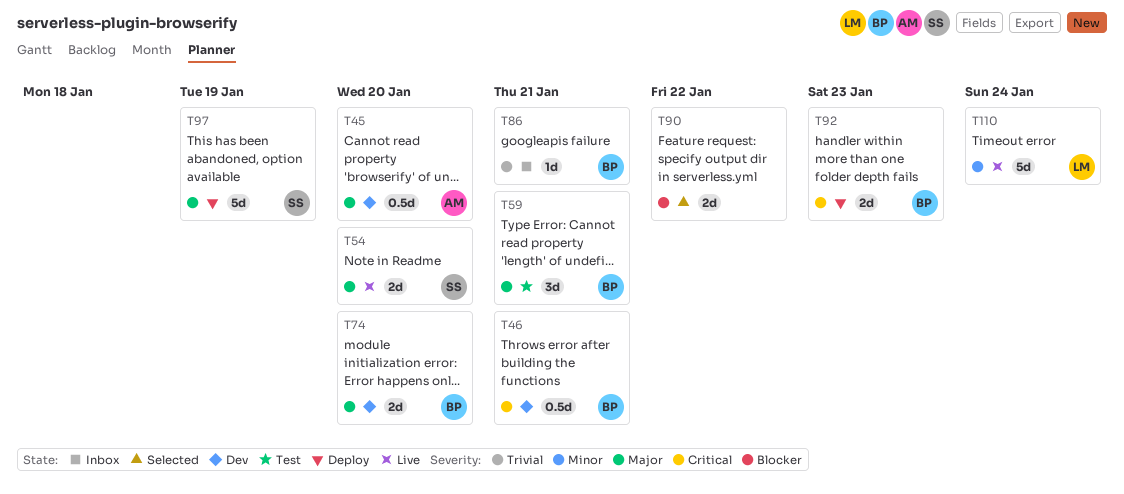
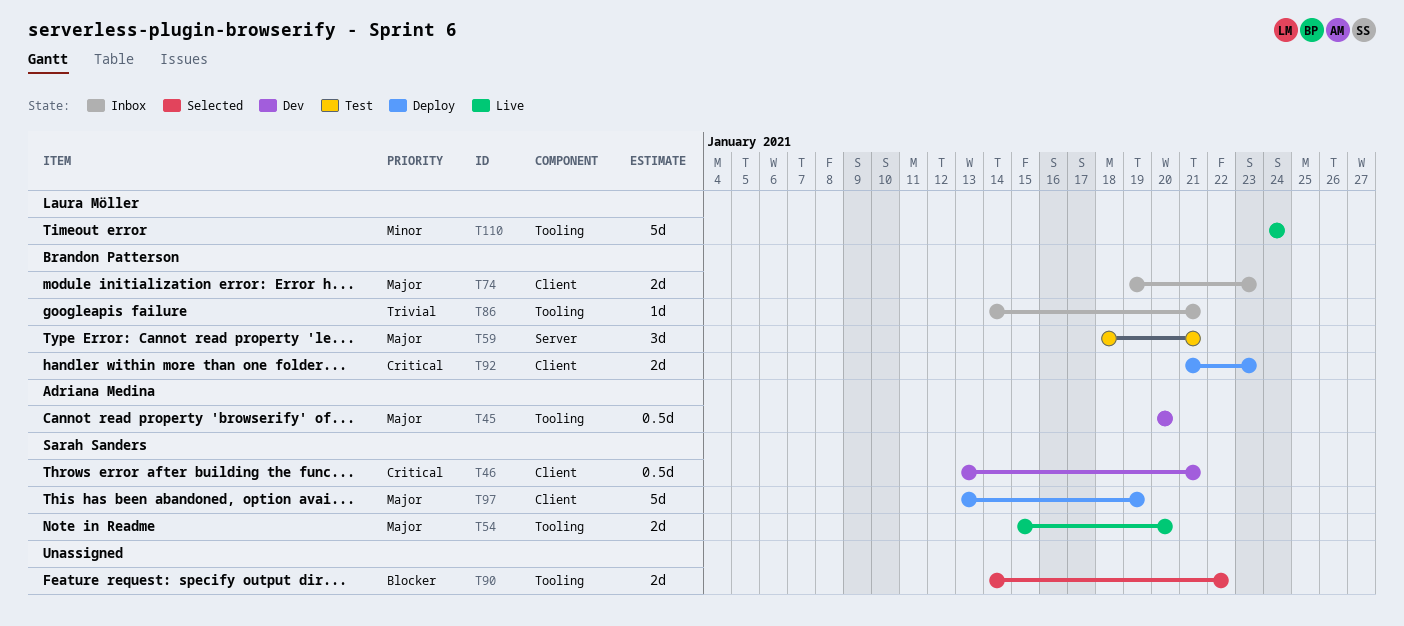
T46, owner: Brandon Patterson -> Sarah Sanders
T74, status: Dev -> Inbox
T74, due: Jan 20 -> Jan 23

